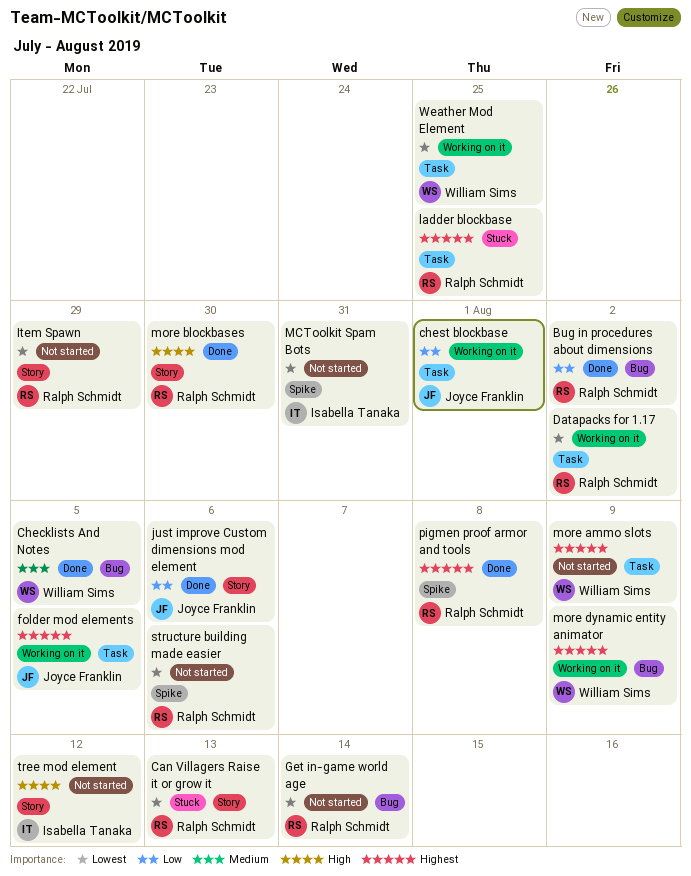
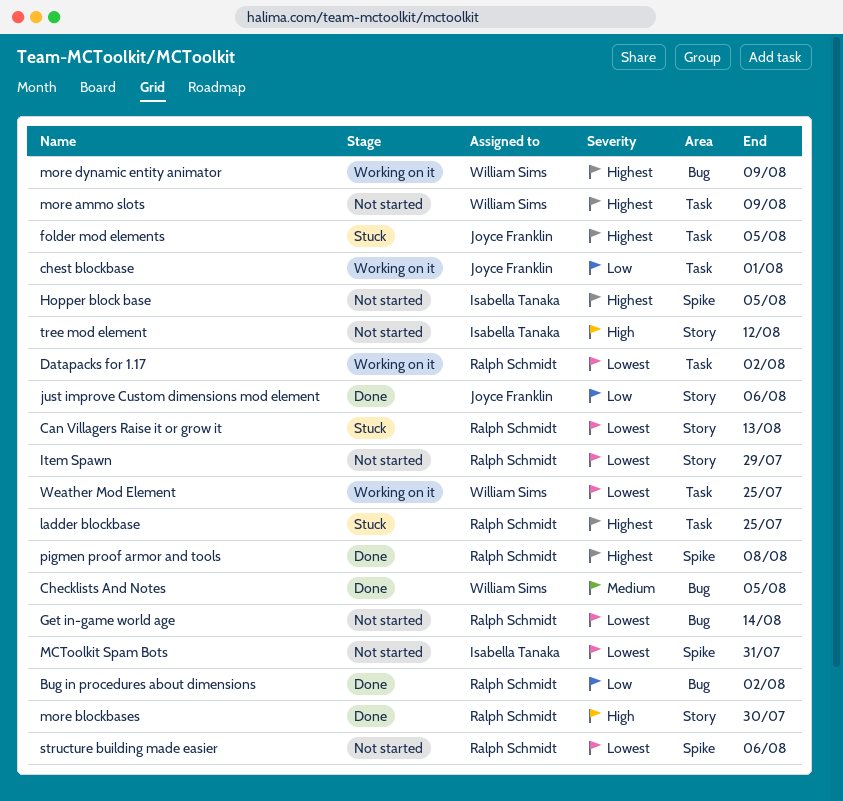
folder mod elements, status: Working on it -> Stuck
Hopper block base: none -> present

